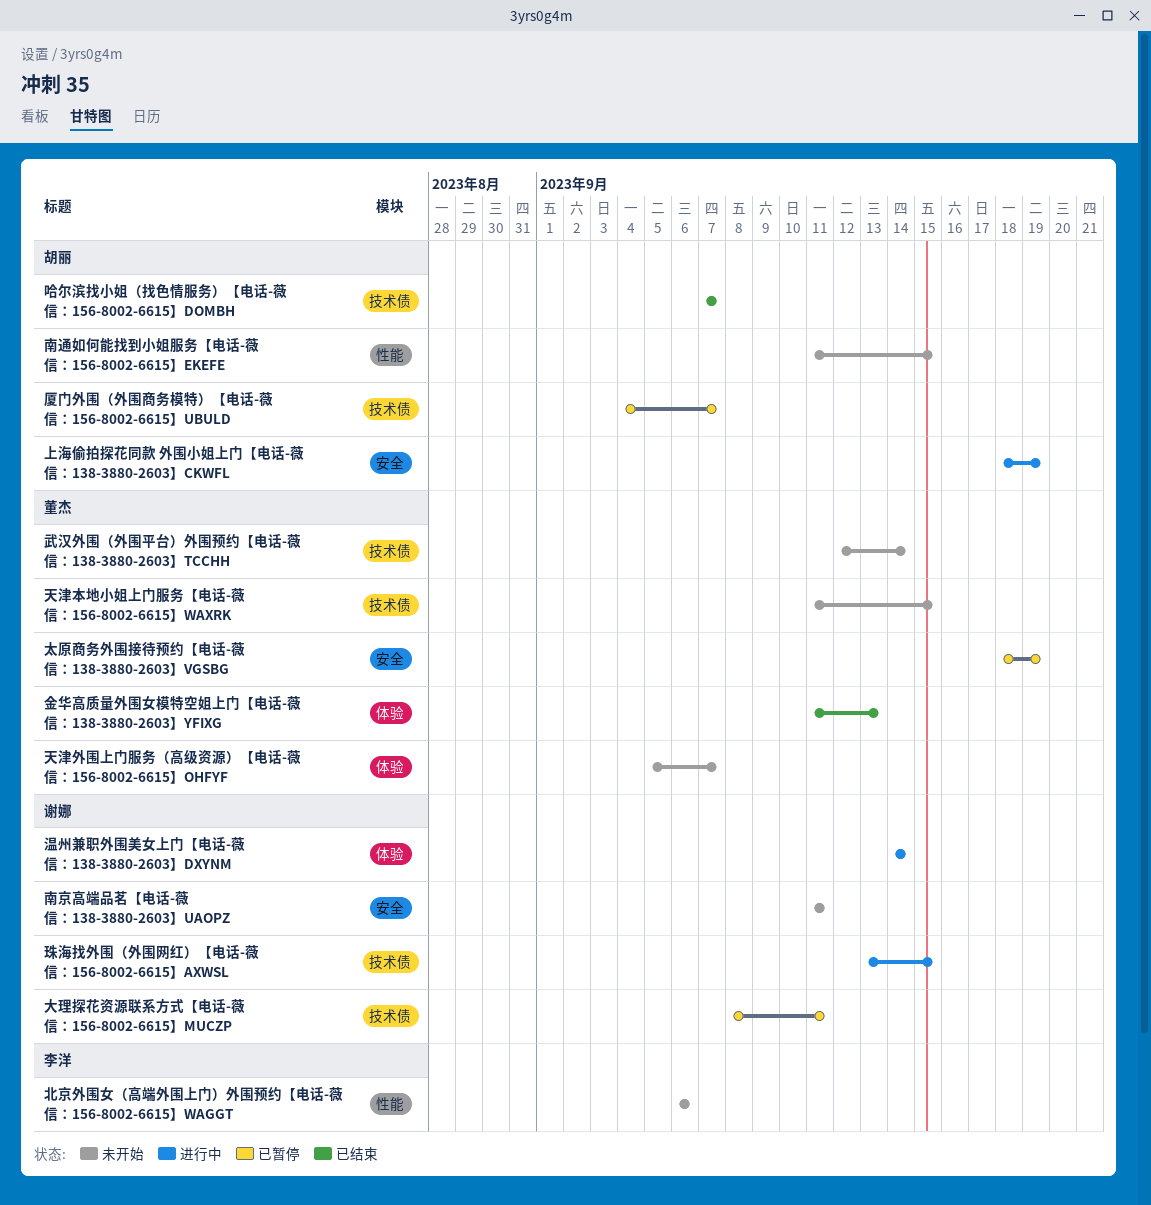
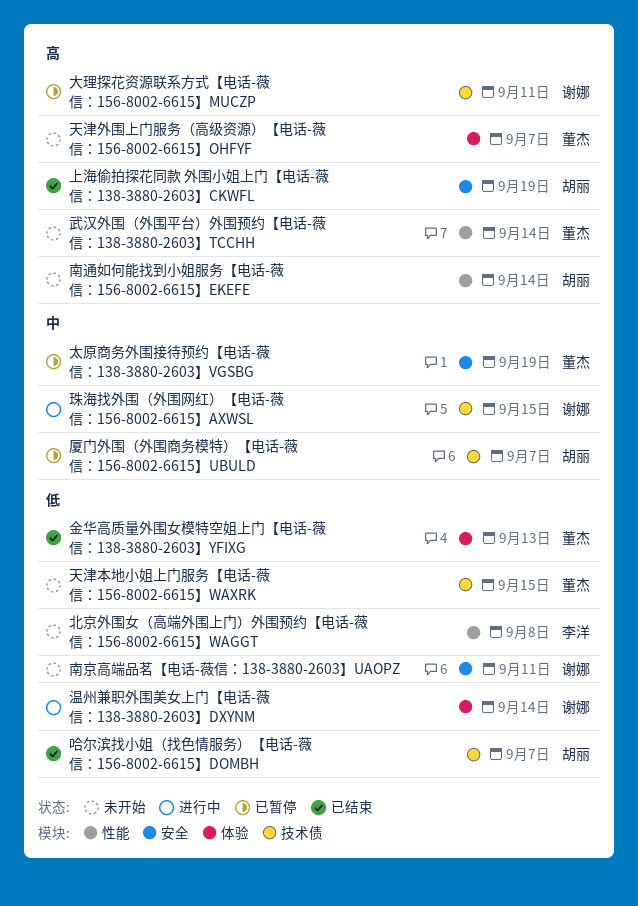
上海偷拍探花同款 外围小姐上门【电话-薇信：138-3880-2603】CKWFL, status: 进行中 -> 已结束
北京外围女（高端外围上门）外围预约【电话-薇信：156-8002-6615】WAGGT, due: Sep 6 -> Sep 8
南通如何能找到小姐服务【电话-薇信：156-8002-6615】EKEFE, due: Sep 15 -> Sep 14
武汉外围（外围平台）外围预约【电话-薇信：138-3880-2603】TCCHH, label: 技术债 -> 性能

